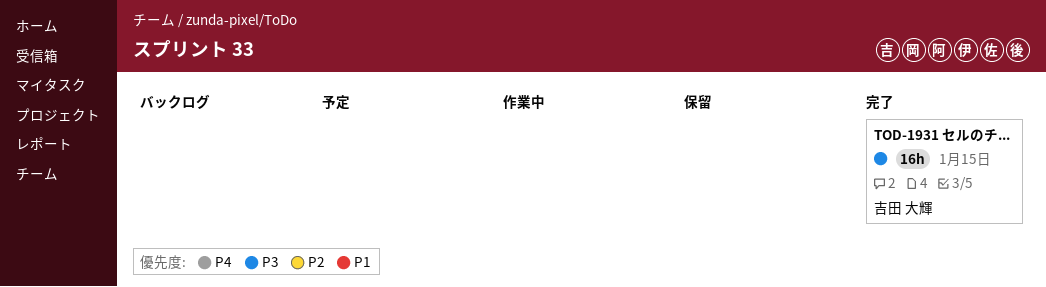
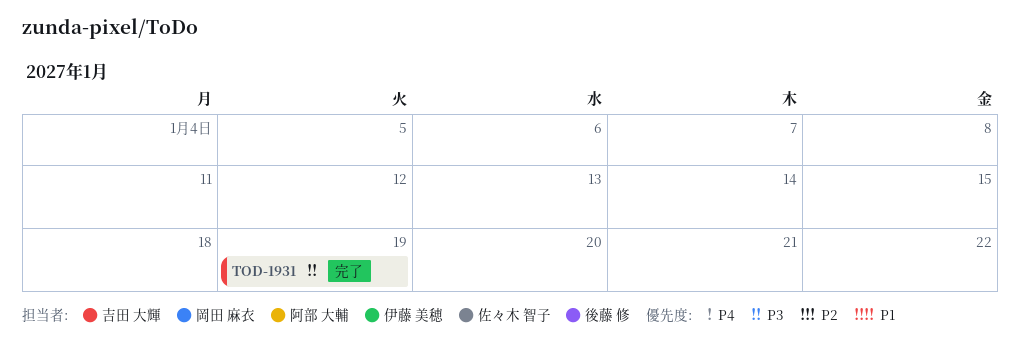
TOD-1931, due: Jan 15 -> Jan 19

